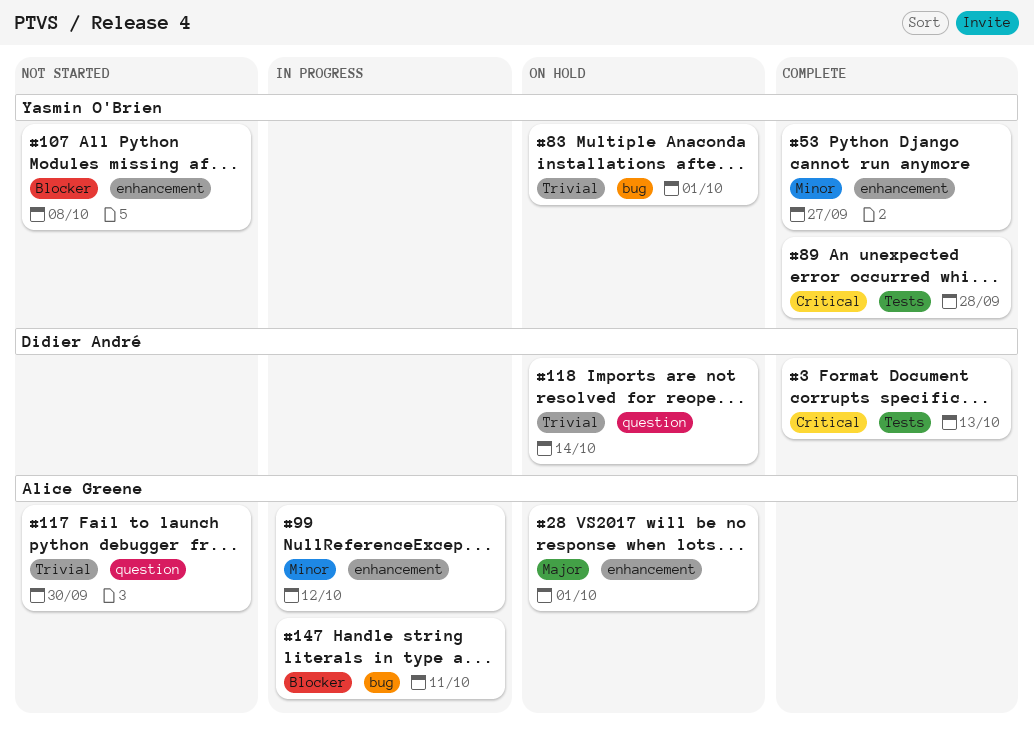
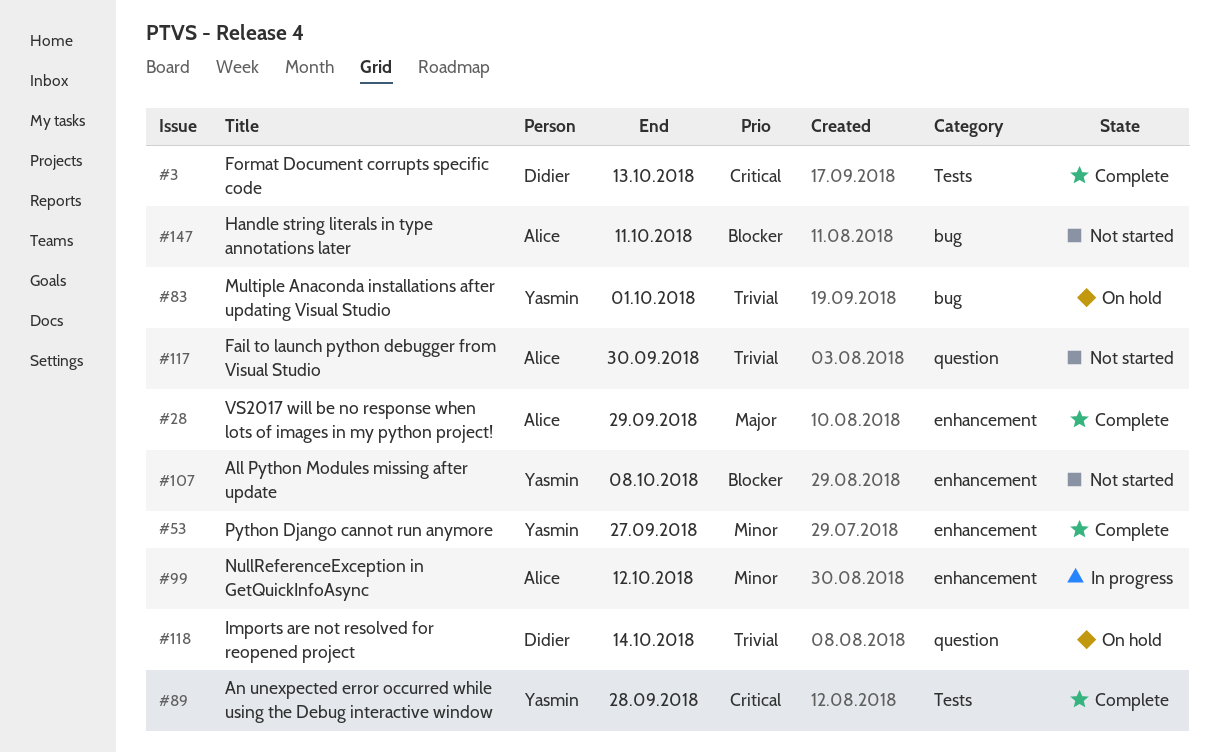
#28, status: On hold -> Complete
#28, due: Oct 1 -> Sep 29
#147, status: In progress -> Not started

